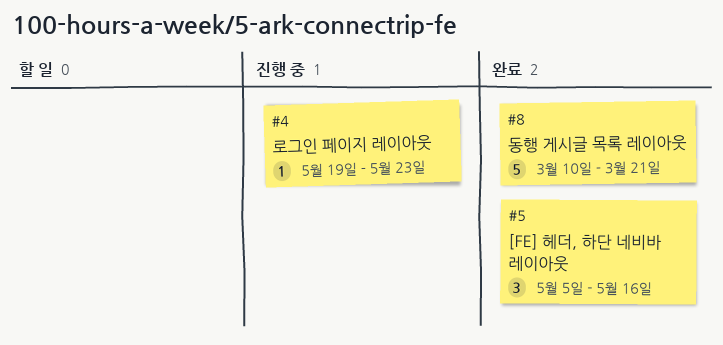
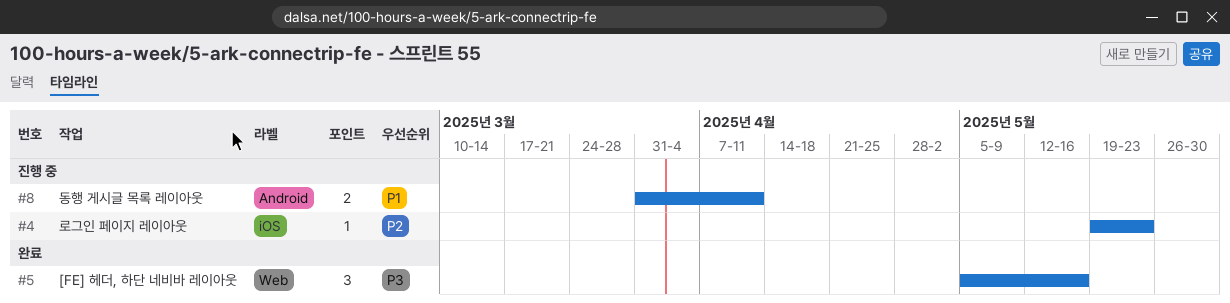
#8, status: 완료 -> 진행 중
#8, estimate: 5 -> 2
#8, start: Mar 10 -> Mar 31
#8, due: Mar 21 -> Apr 11

